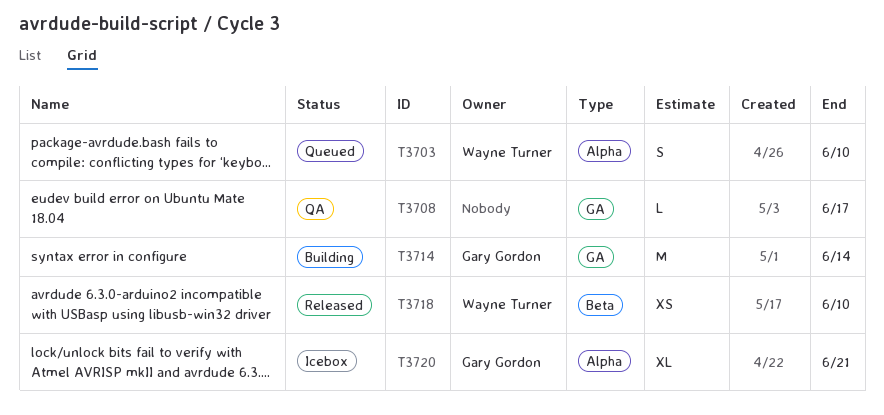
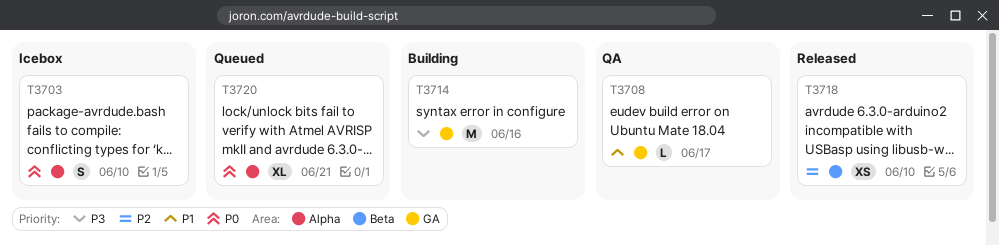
T3703, status: Queued -> Icebox
T3714, due: Jun 14 -> Jun 16
T3720, status: Icebox -> Queued

